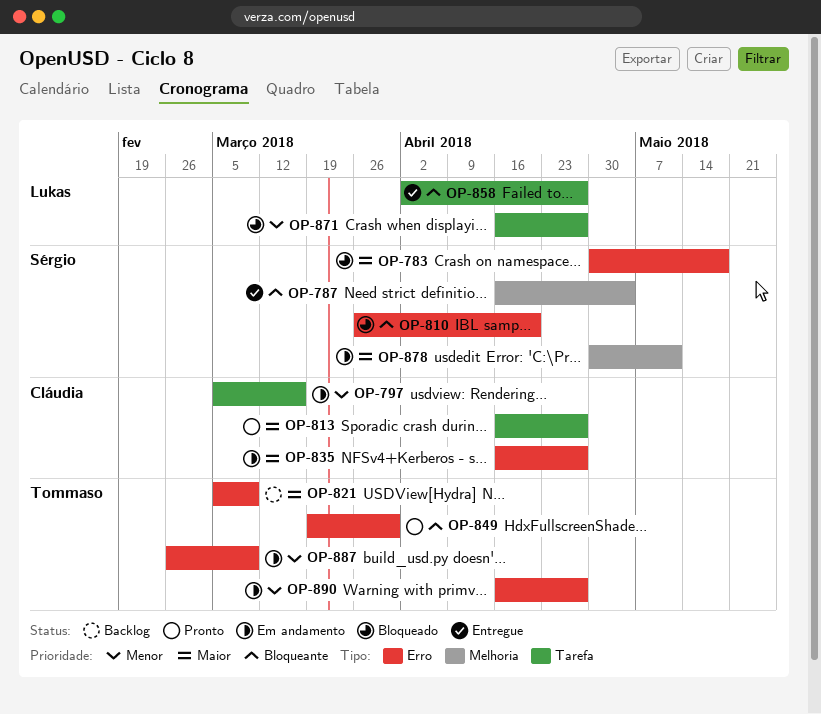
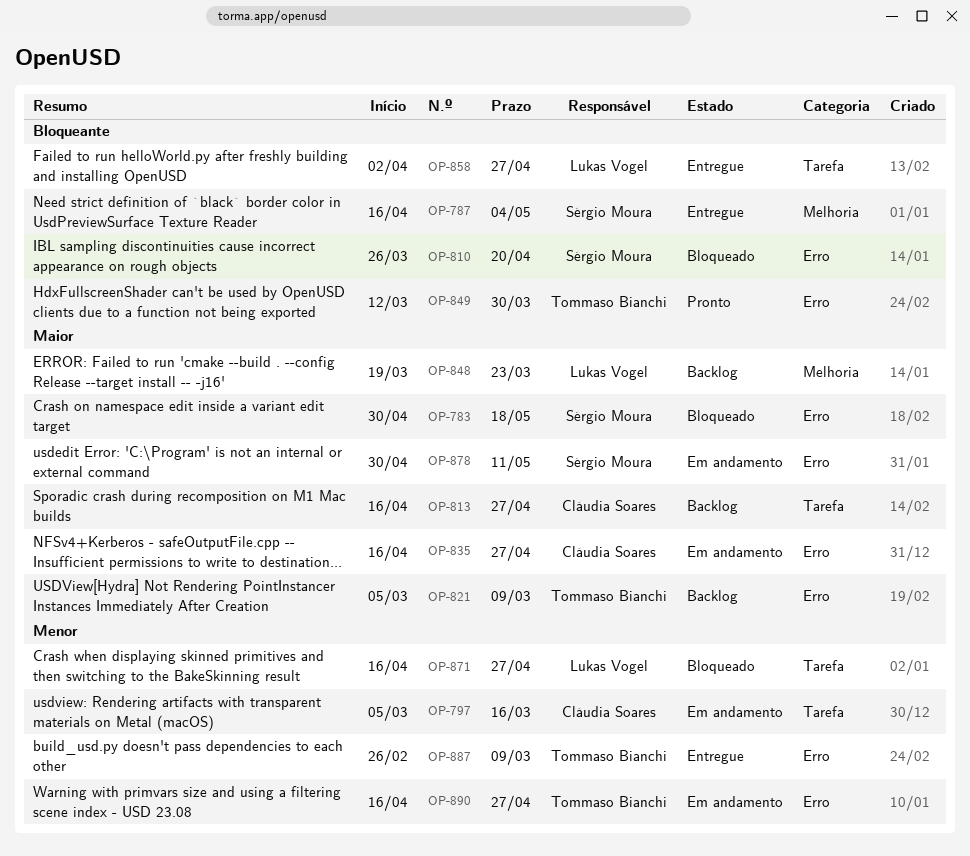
OP-813, status: Pronto -> Backlog
OP-848: none -> present
OP-849, start: Mar 19 -> Mar 12
OP-878, label: Melhoria -> Erro
OP-887, status: Em andamento -> Entregue

